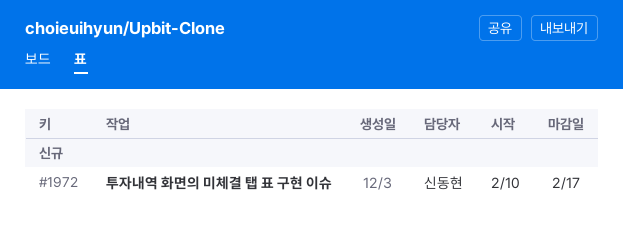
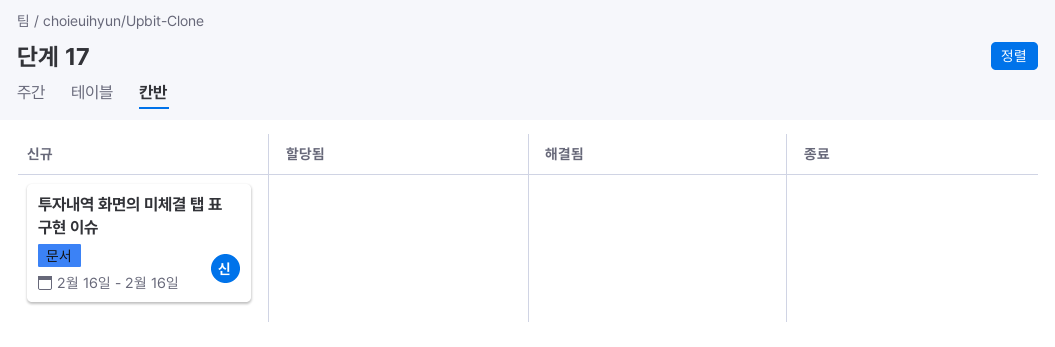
투자내역 화면의 미체결 탭 표 구현 이슈, start: Feb 10 -> Feb 16
투자내역 화면의 미체결 탭 표 구현 이슈, due: Feb 17 -> Feb 16

